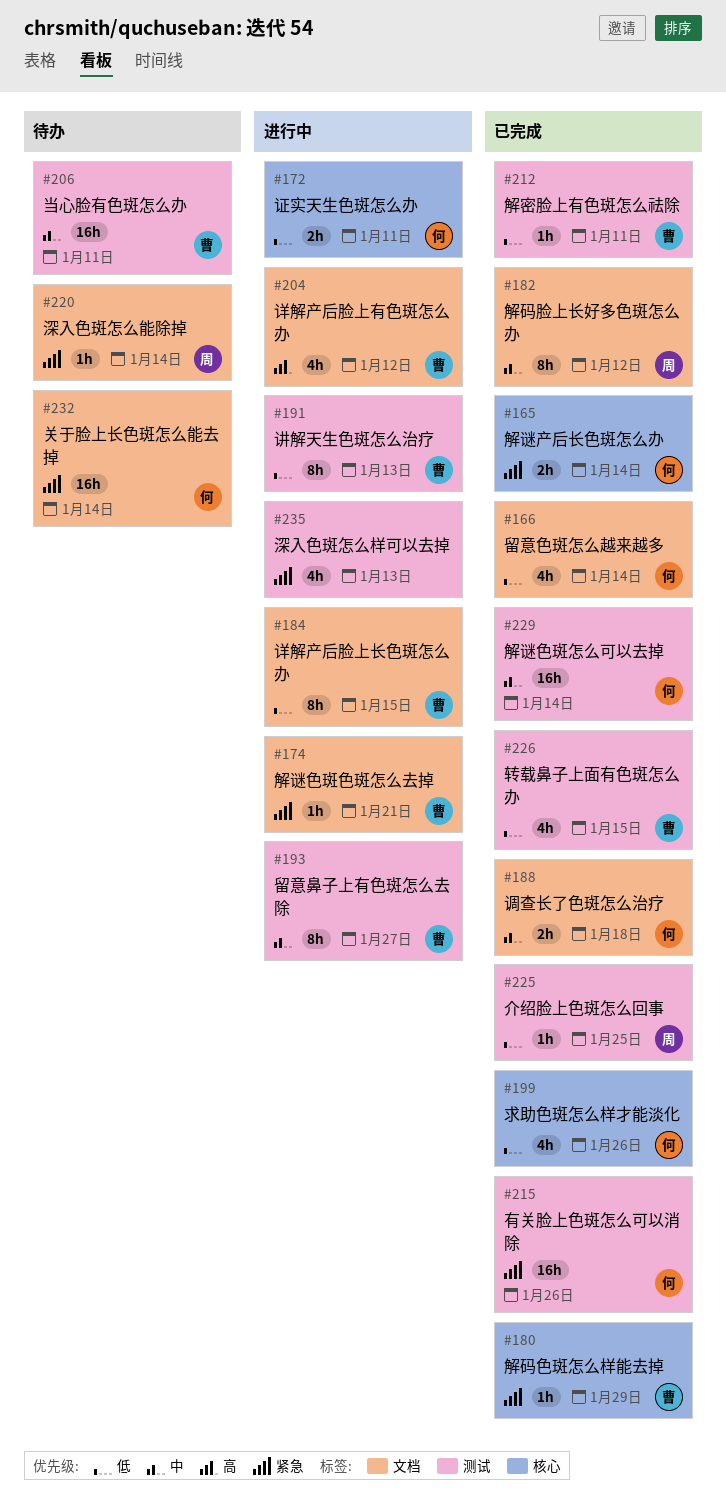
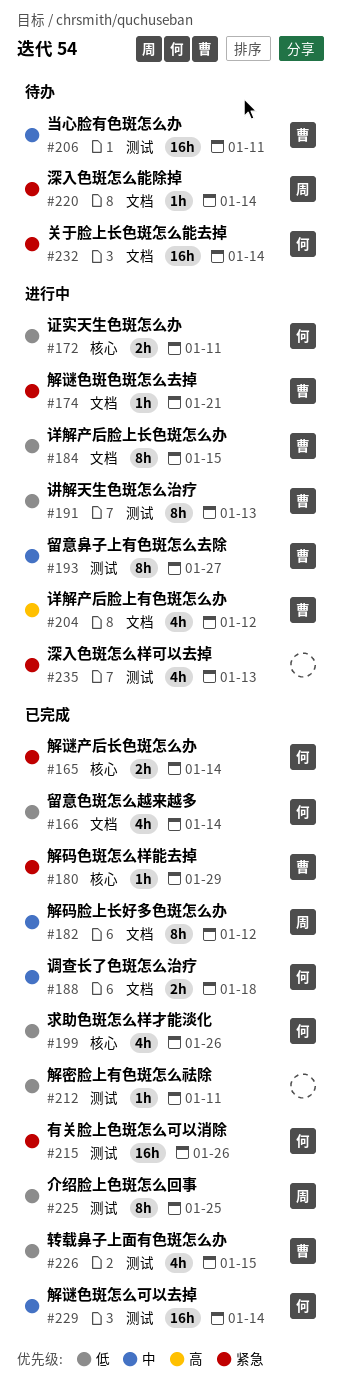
#212, owner: 曹 -> none
#225, estimate: 1h -> 8h

